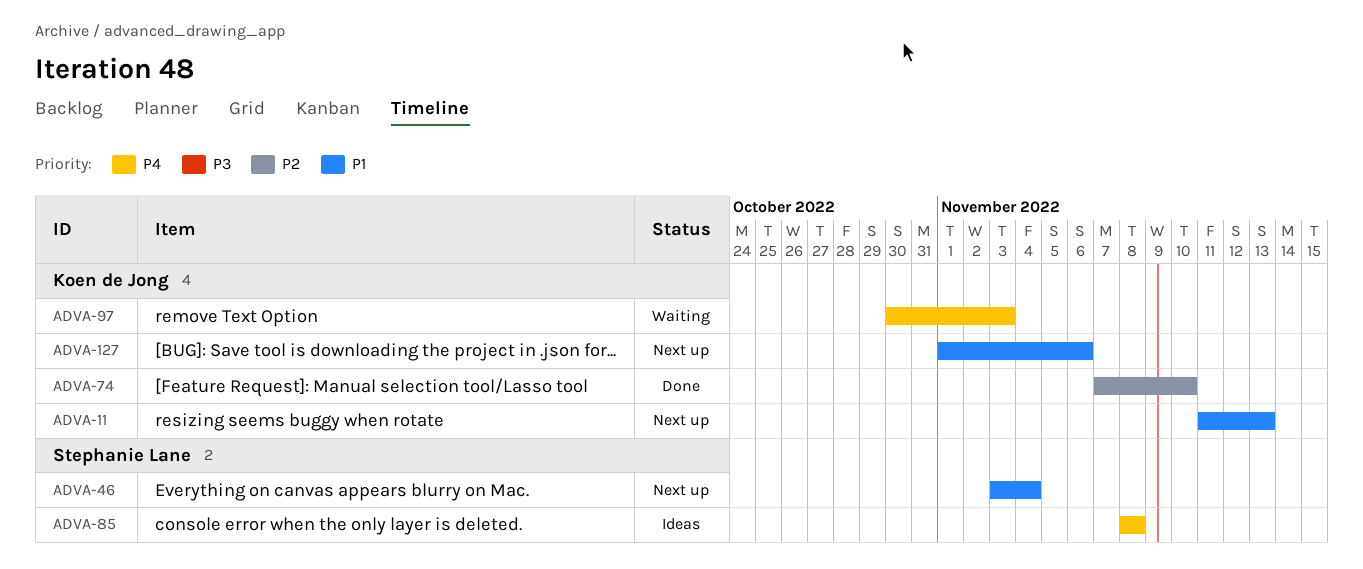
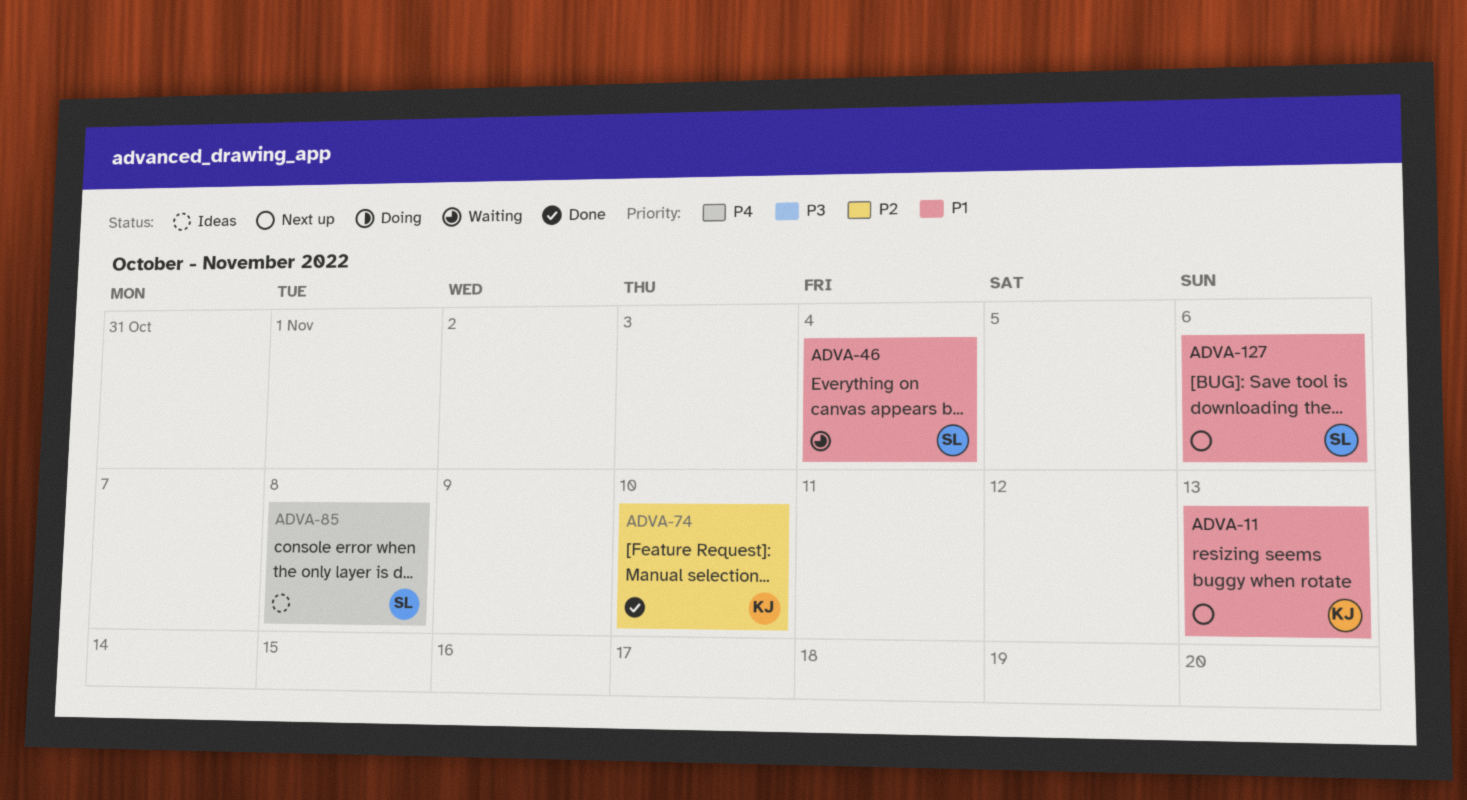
ADVA-46, status: Next up -> Waiting
ADVA-97: present -> none
ADVA-127, owner: Koen de Jong -> Stephanie Lane

